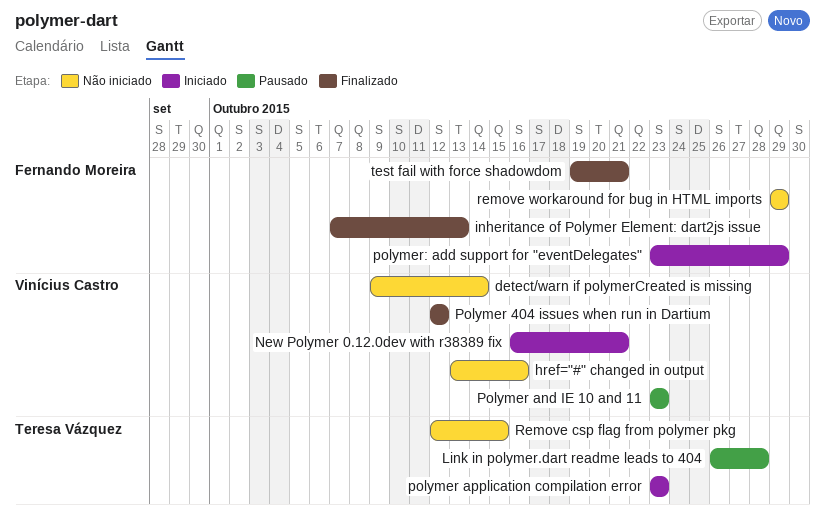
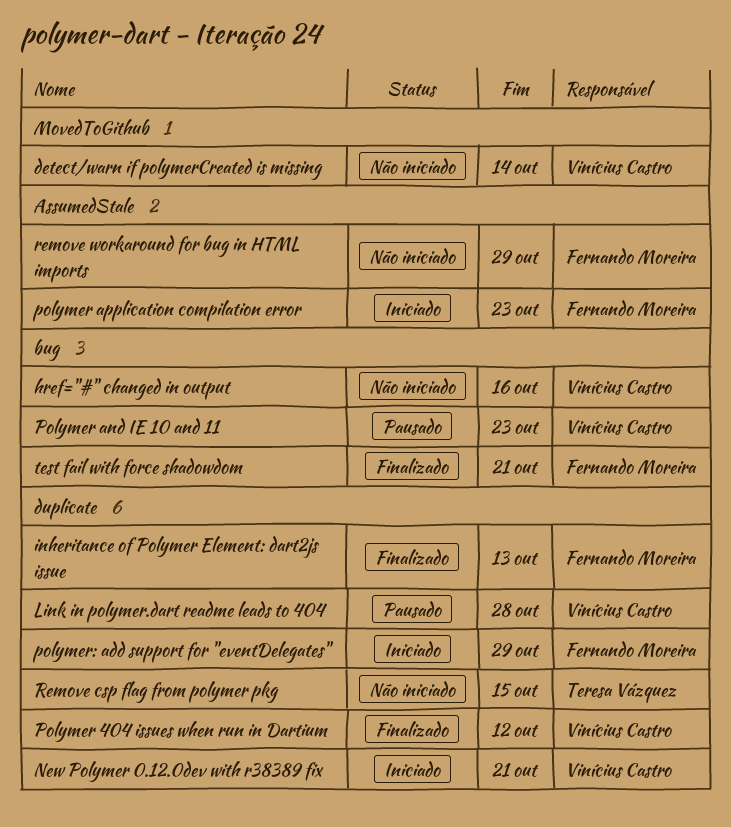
Link in polymer.dart readme leads to 404, owner: Teresa Vázquez -> Vinícius Castro
polymer application compilation error, owner: Teresa Vázquez -> Fernando Moreira

